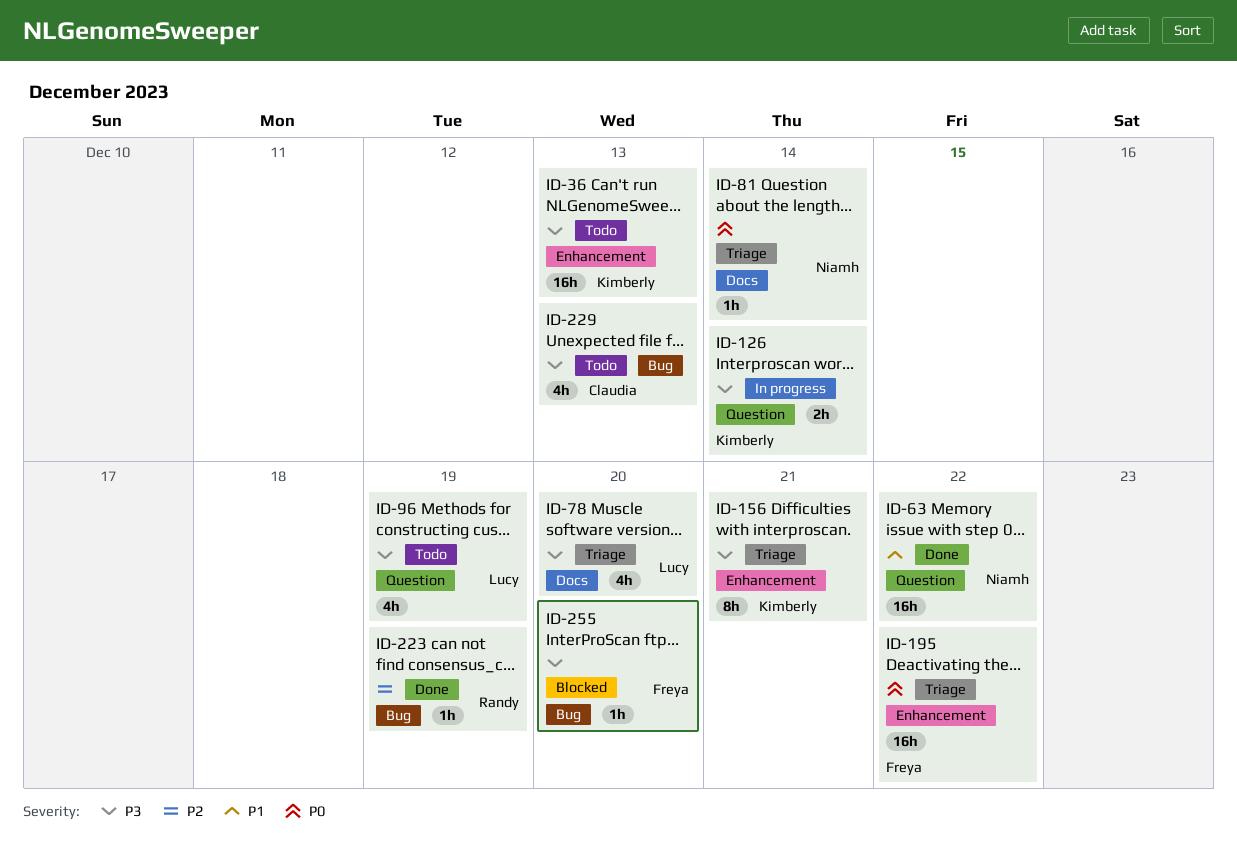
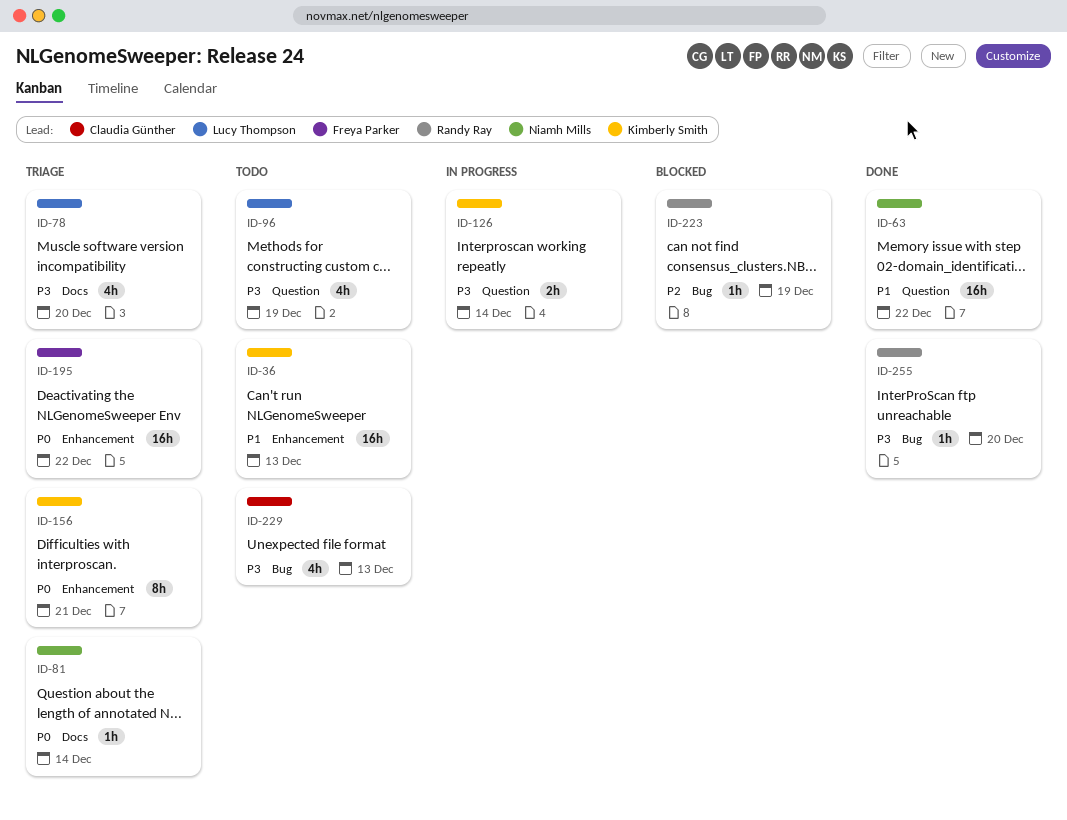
ID-36, priority: P3 -> P1
ID-156, priority: P3 -> P0
ID-223, status: Done -> Blocked
ID-255, status: Blocked -> Done
ID-255, owner: Freya Parker -> Randy Ray

